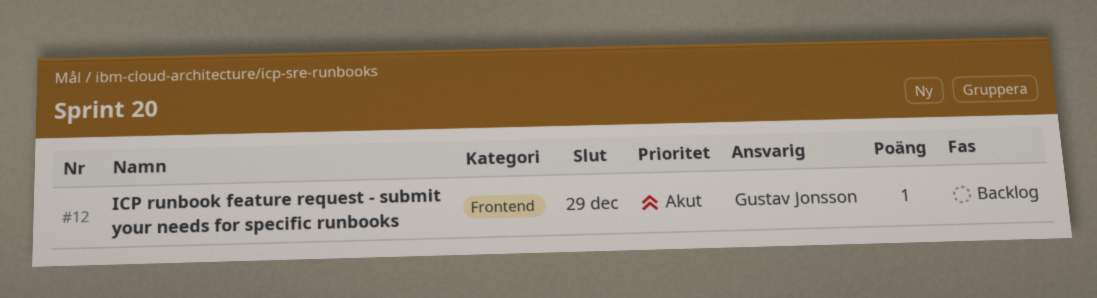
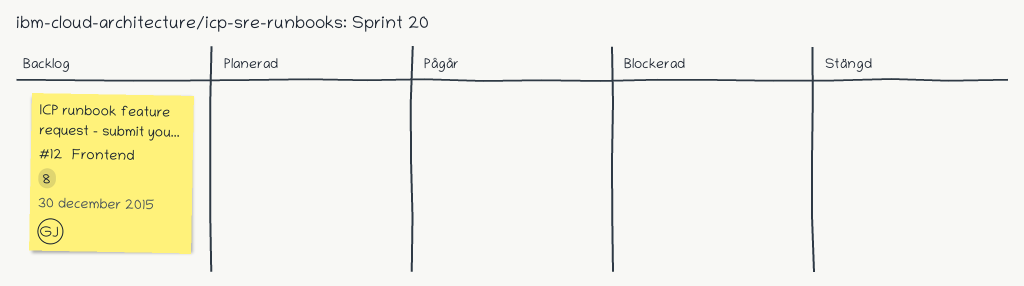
#12, estimate: 1 -> 8
#12, due: Dec 29 -> Dec 30

